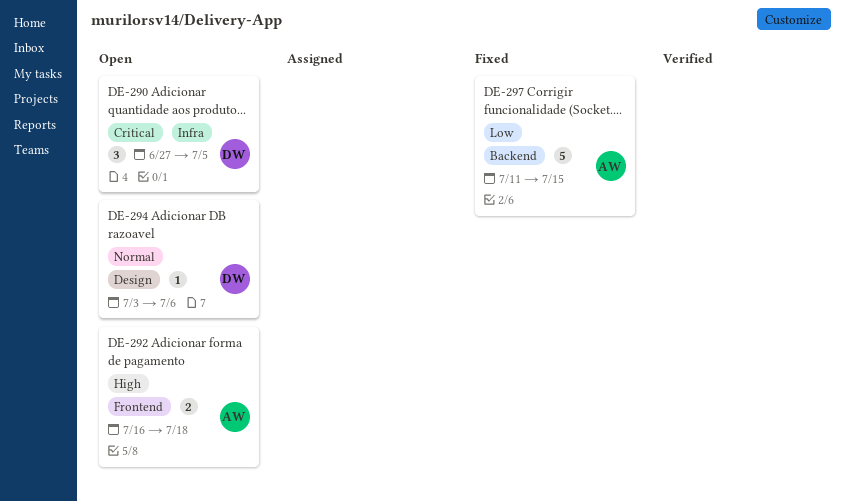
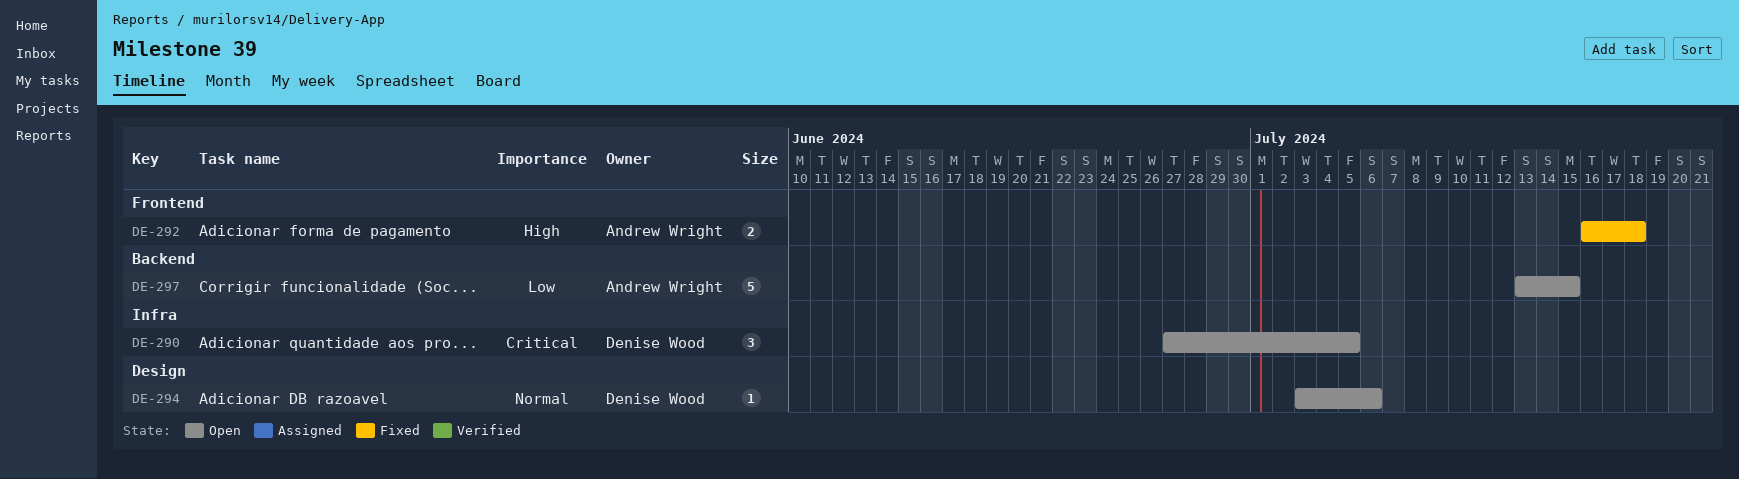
DE-292, status: Open -> Fixed
DE-297, status: Fixed -> Open
DE-297, start: Jul 11 -> Jul 13

